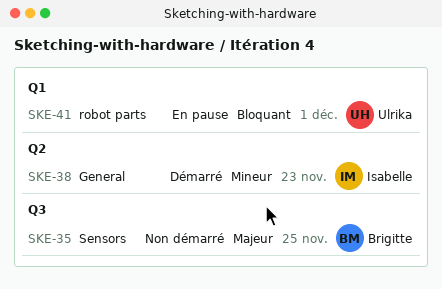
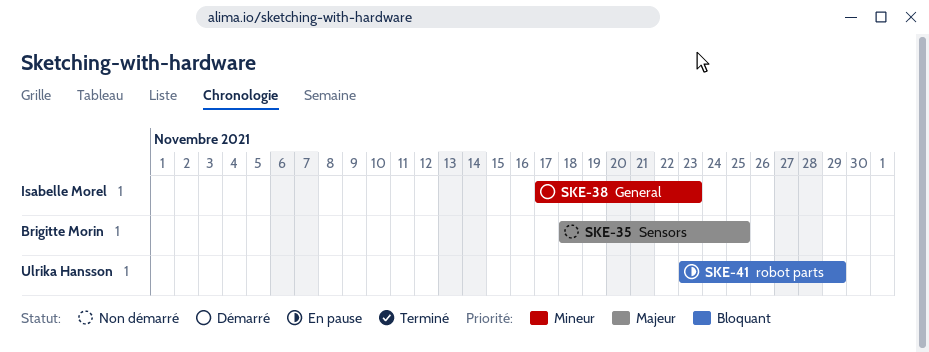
SKE-41, due: Dec 1 -> Nov 29

